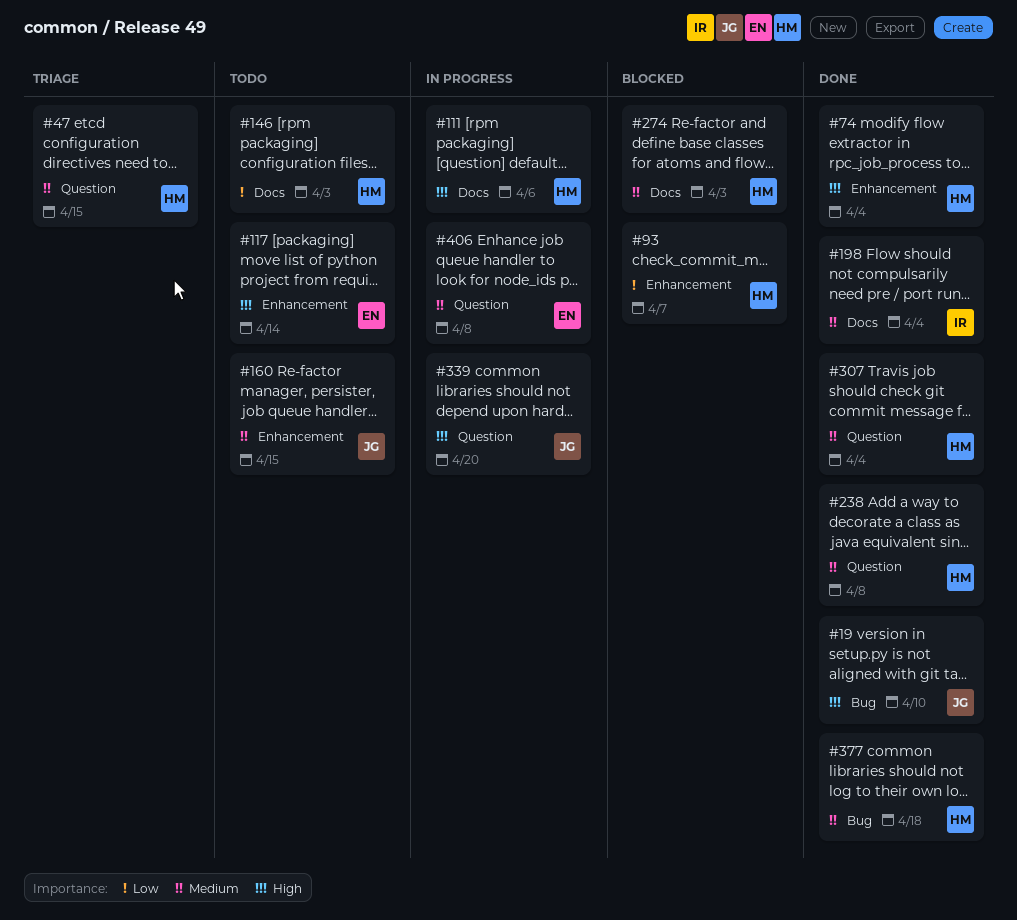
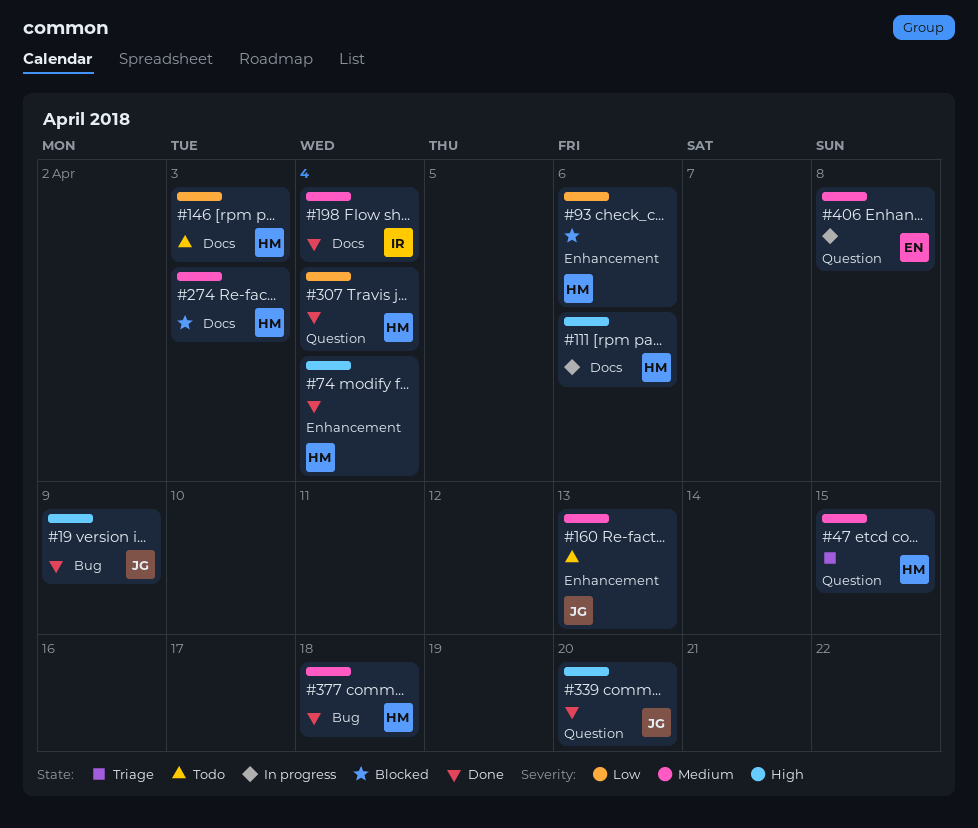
#19, due: Apr 10 -> Apr 9
#93, due: Apr 7 -> Apr 6
#117: present -> none
#160, due: Apr 15 -> Apr 13
#238: present -> none
#307, priority: Medium -> Low
#339, status: In progress -> Done

